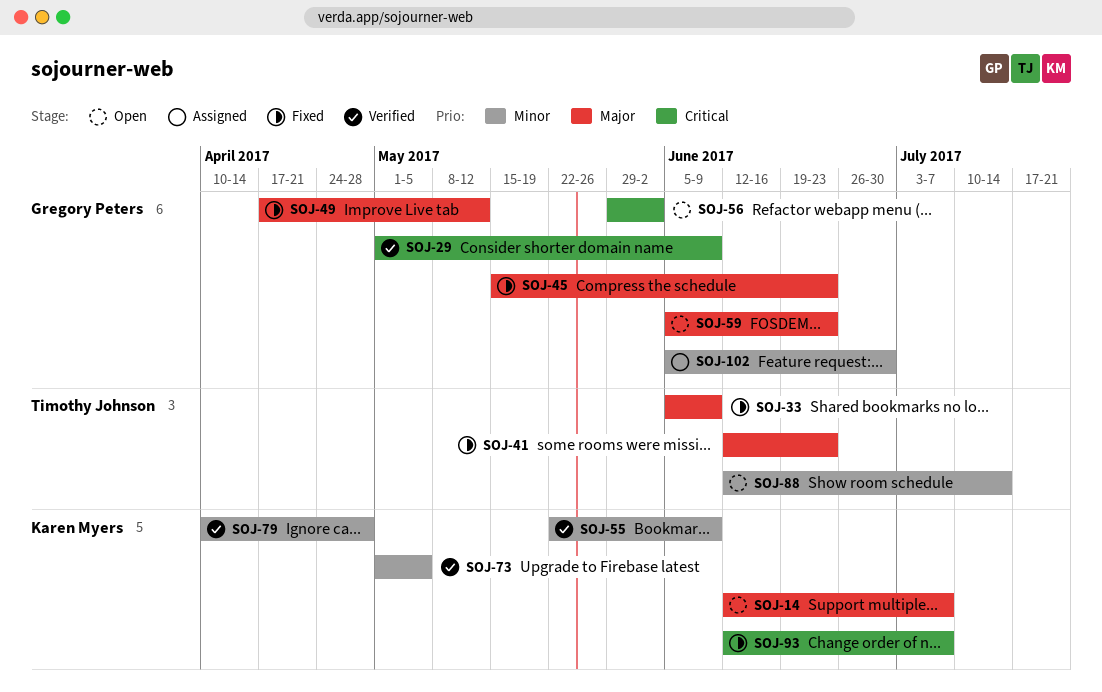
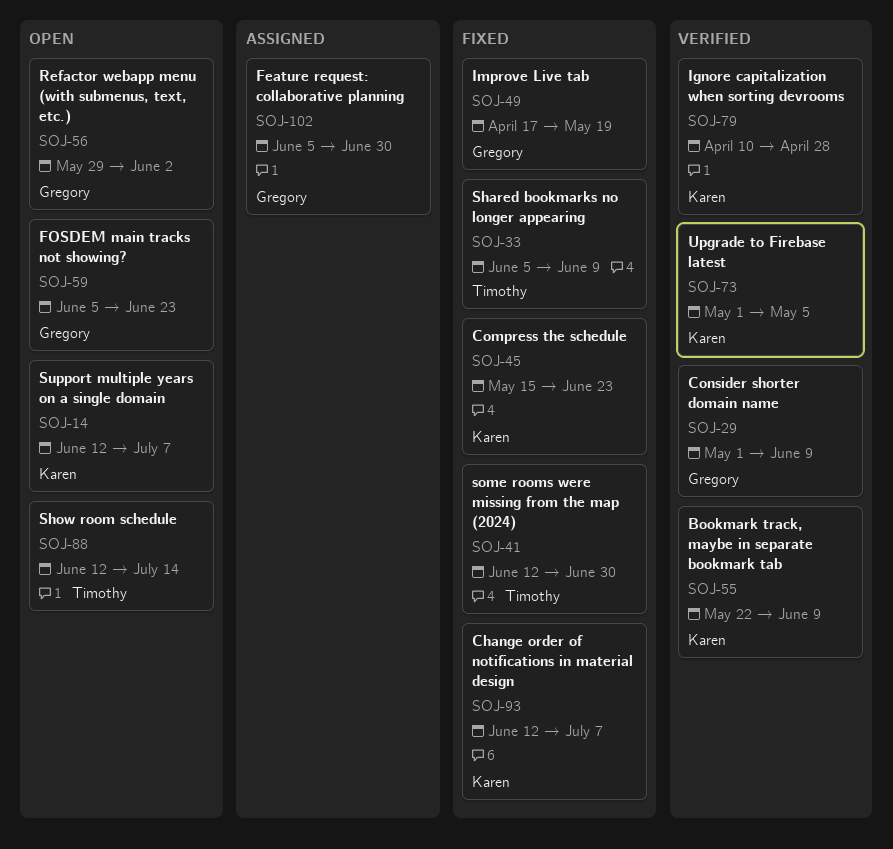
SOJ-41, due: Jun 23 -> Jun 30
SOJ-45, owner: Gregory Peters -> Karen Myers
SOJ-49, due: May 12 -> May 19

